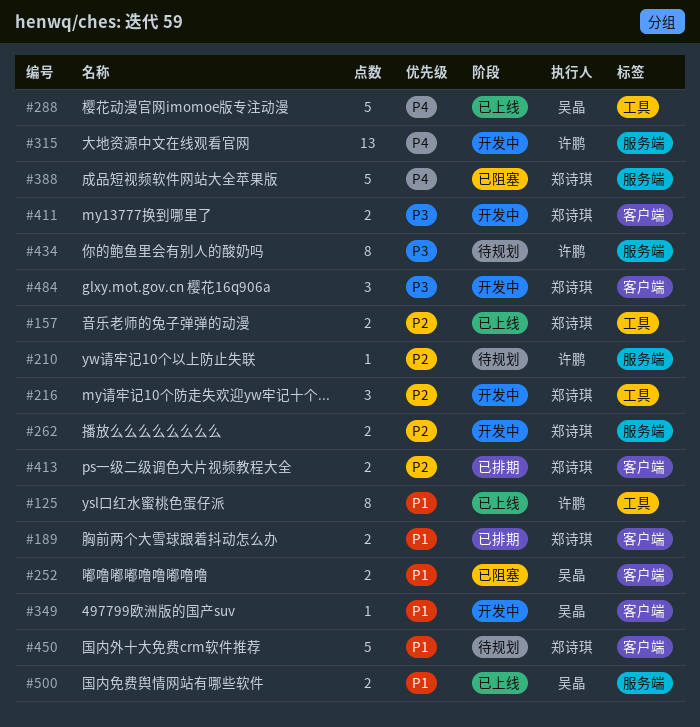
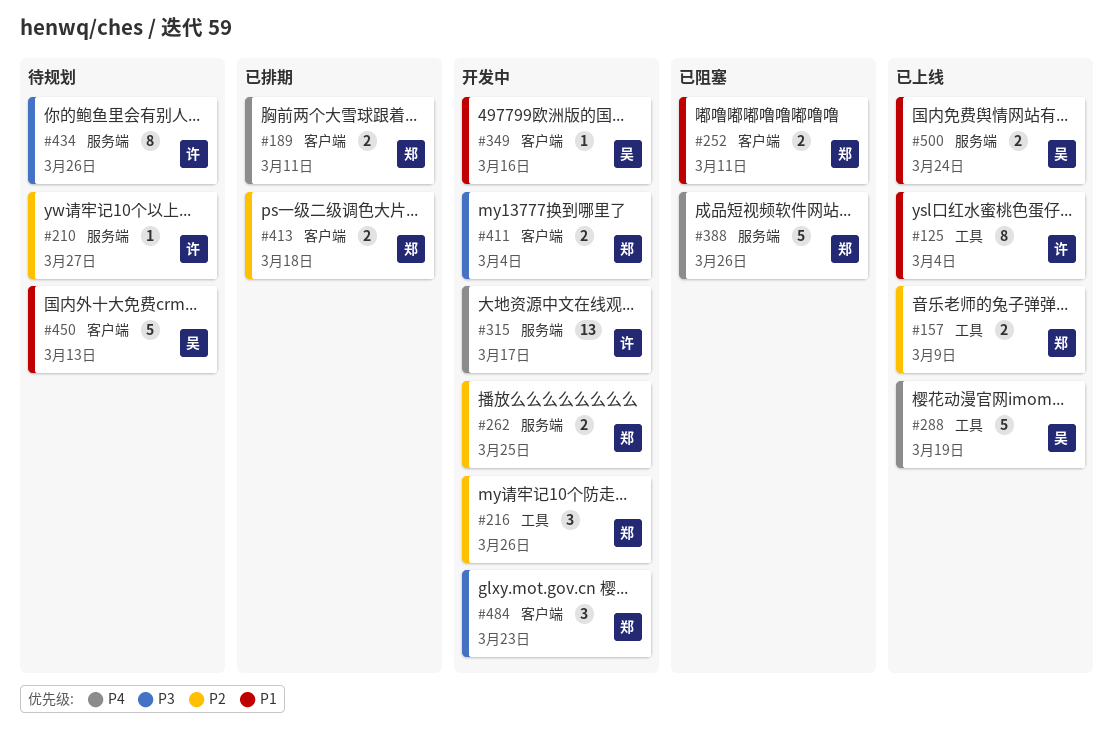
#189, priority: P1 -> P4
#252, owner: 吴晶 -> 郑诗琪
#450, owner: 郑诗琪 -> 吴晶

